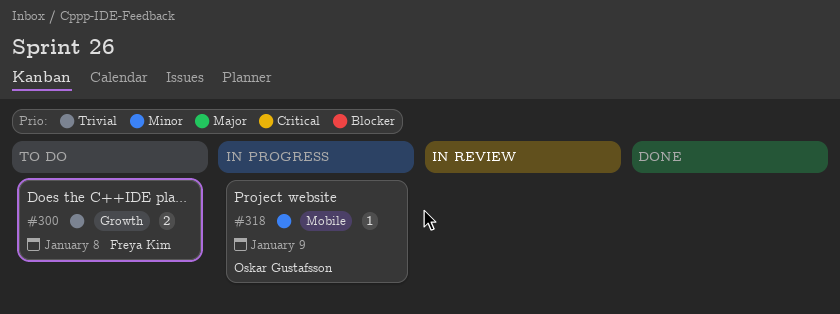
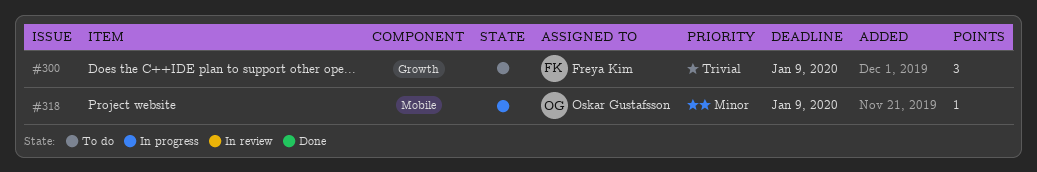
#300, estimate: 2 -> 3
#300, due: Jan 8 -> Jan 9

